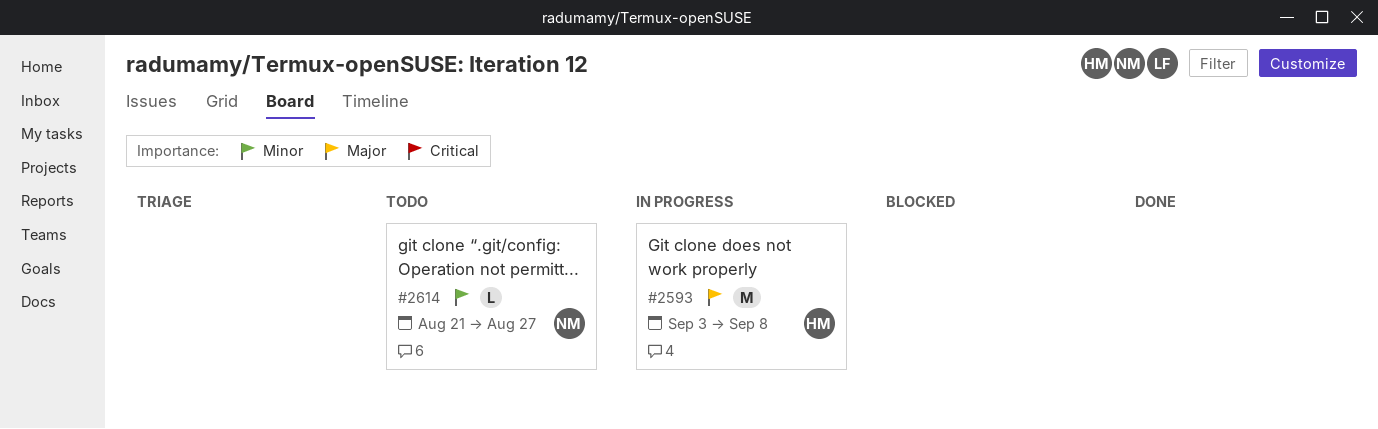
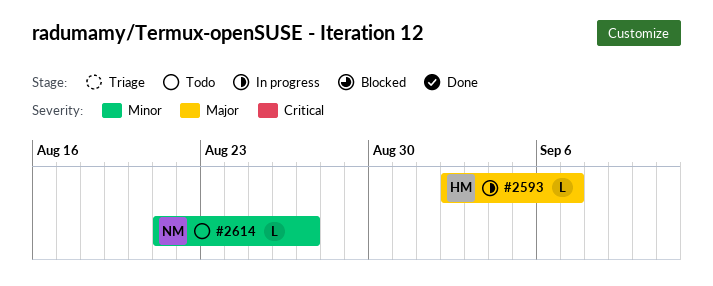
#2593, estimate: M -> L
#2593, start: Sep 3 -> Sep 2
#2593, due: Sep 8 -> Sep 7

